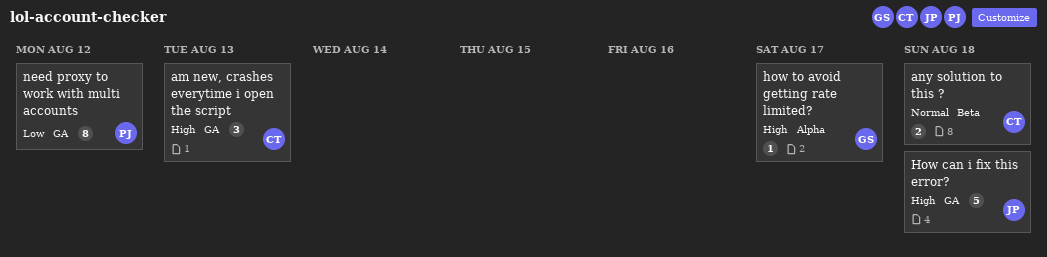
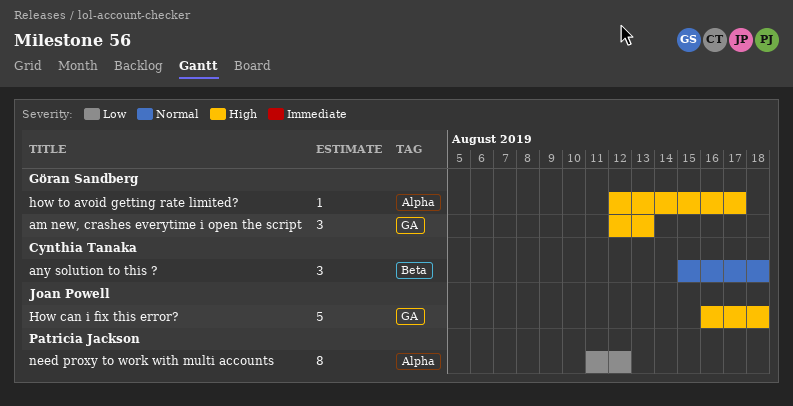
am new, crashes everytime i open the script, owner: Cynthia Tanaka -> Göran Sandberg
any solution to this ?, estimate: 2 -> 3
need proxy to work with multi accounts, label: GA -> Alpha

